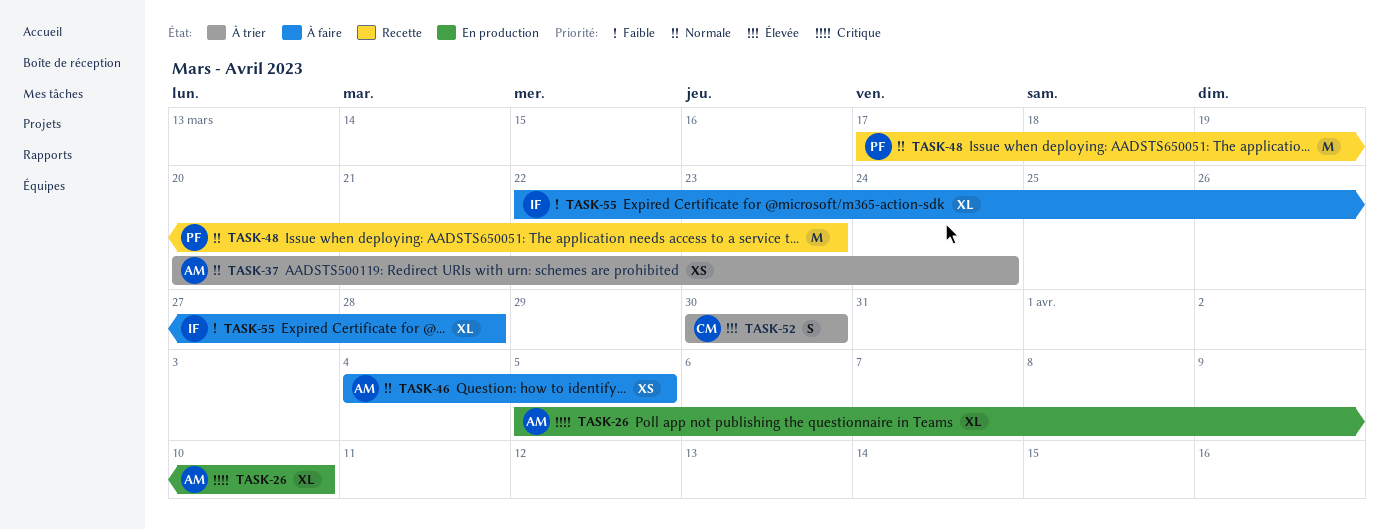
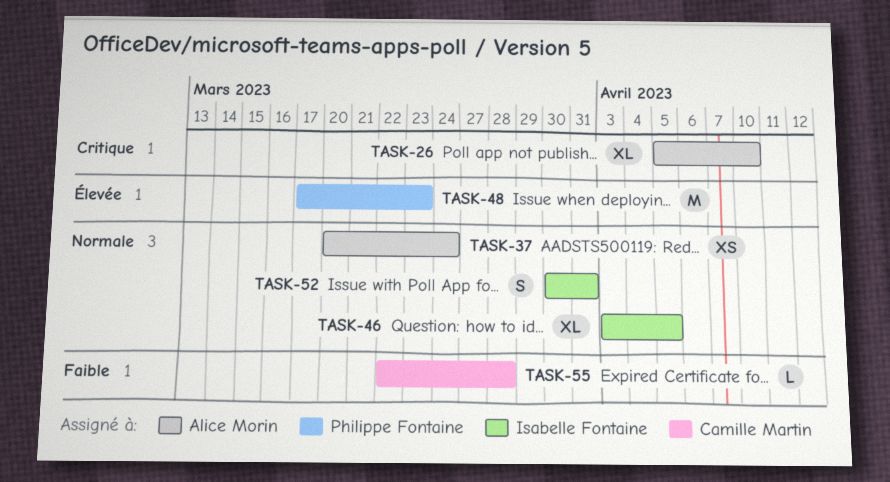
TASK-46, owner: Alice Morin -> Isabelle Fontaine
TASK-46, estimate: XS -> XL
TASK-46, start: Apr 4 -> Apr 3
TASK-48, priority: Normale -> Élevée
TASK-52, owner: Camille Martin -> Isabelle Fontaine
TASK-52, priority: Élevée -> Normale
TASK-52, due: Mar 30 -> Mar 31
TASK-55, owner: Isabelle Fontaine -> Camille Martin
TASK-55, estimate: XL -> L

